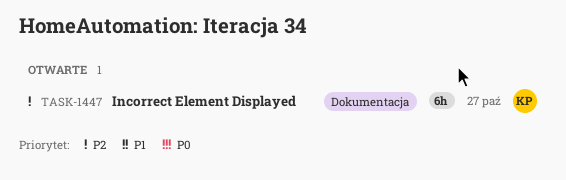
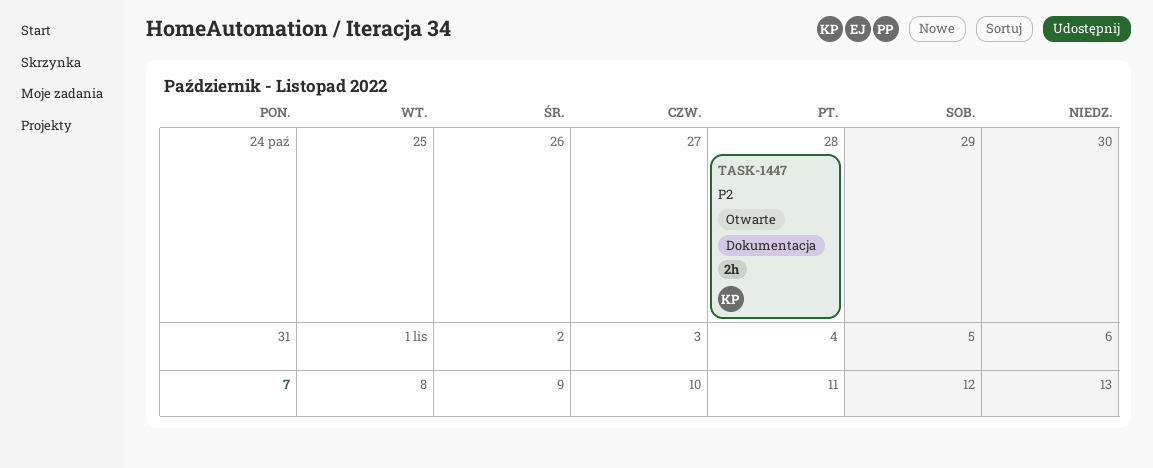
TASK-1447, estimate: 6h -> 2h
TASK-1447, due: Oct 27 -> Oct 28

